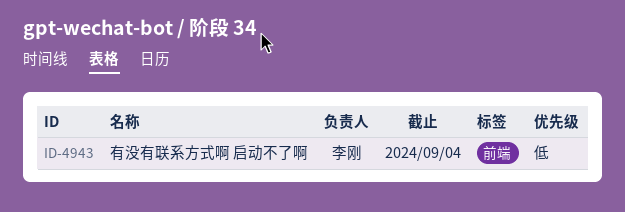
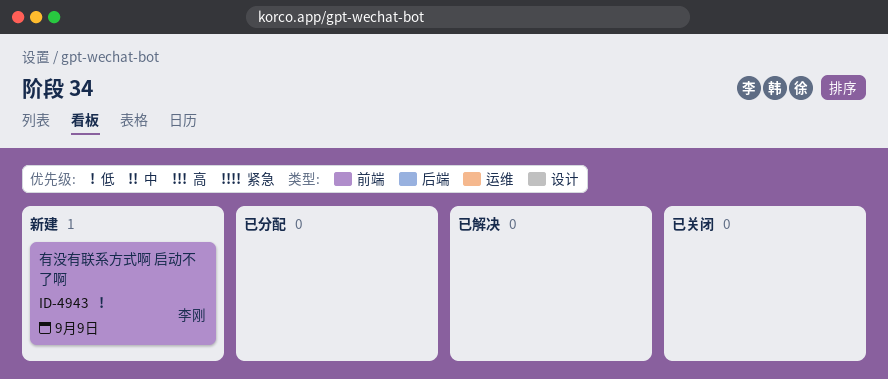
ID-4943, due: Sep 4 -> Sep 9

